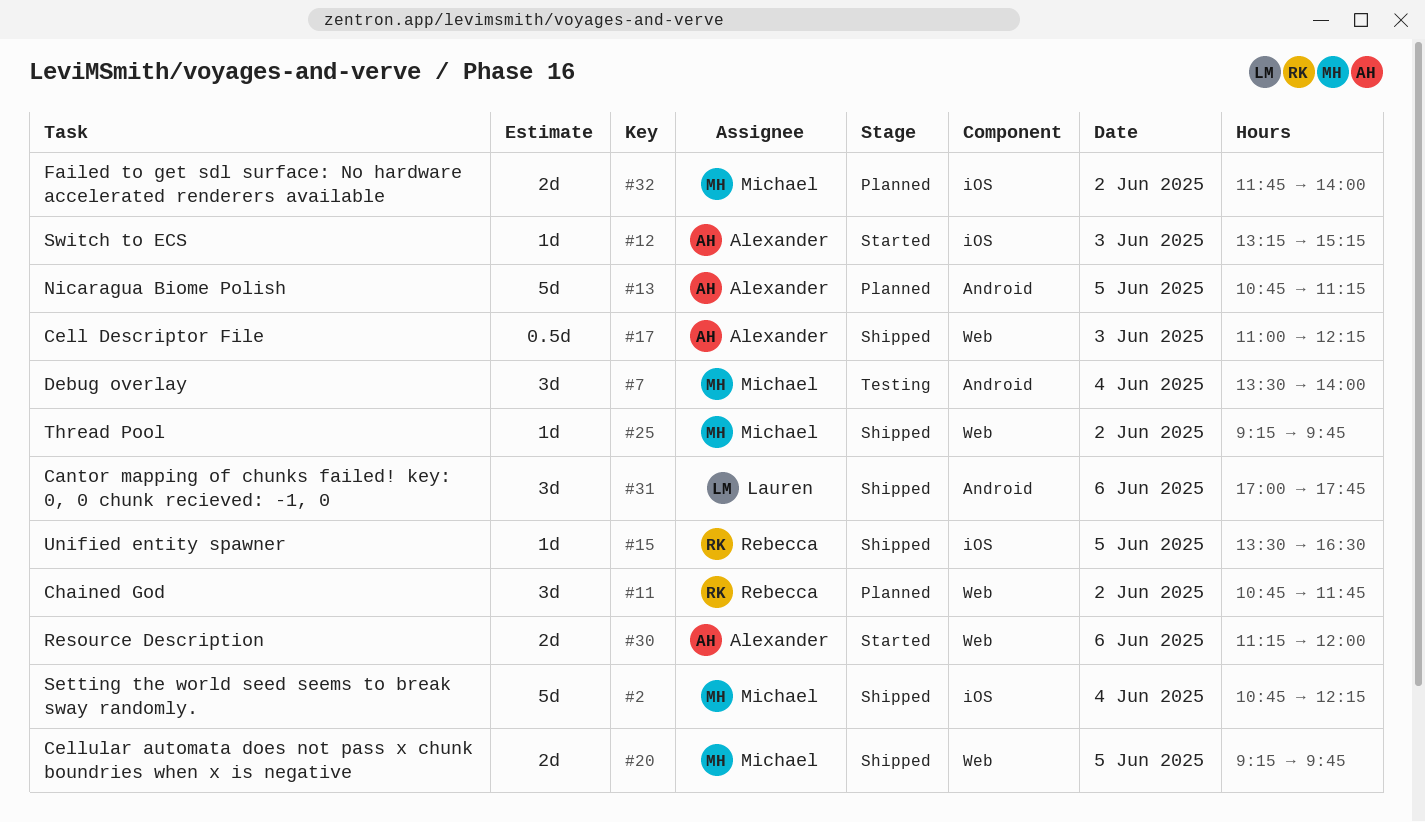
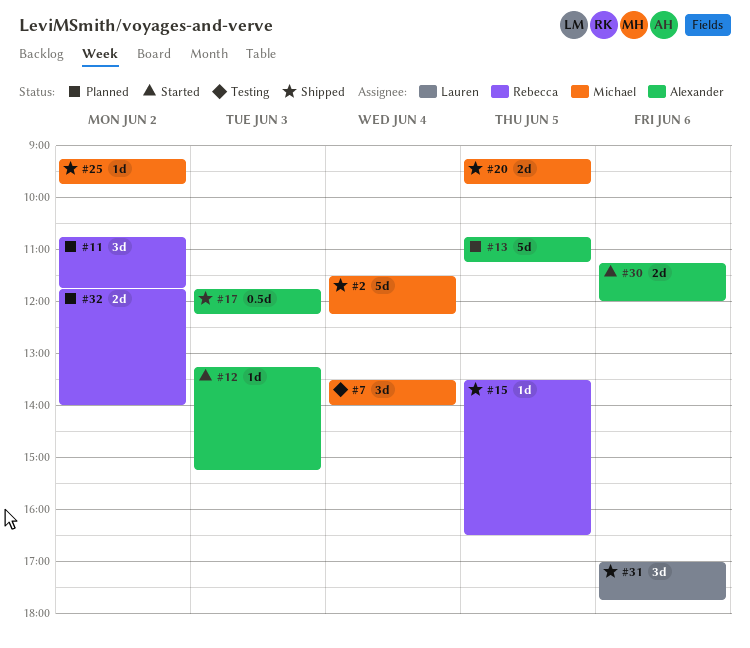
#2, begins: 10:45 -> 11:30
#17, begins: 11:00 -> 11:45
#32, owner: Michael -> Rebecca

